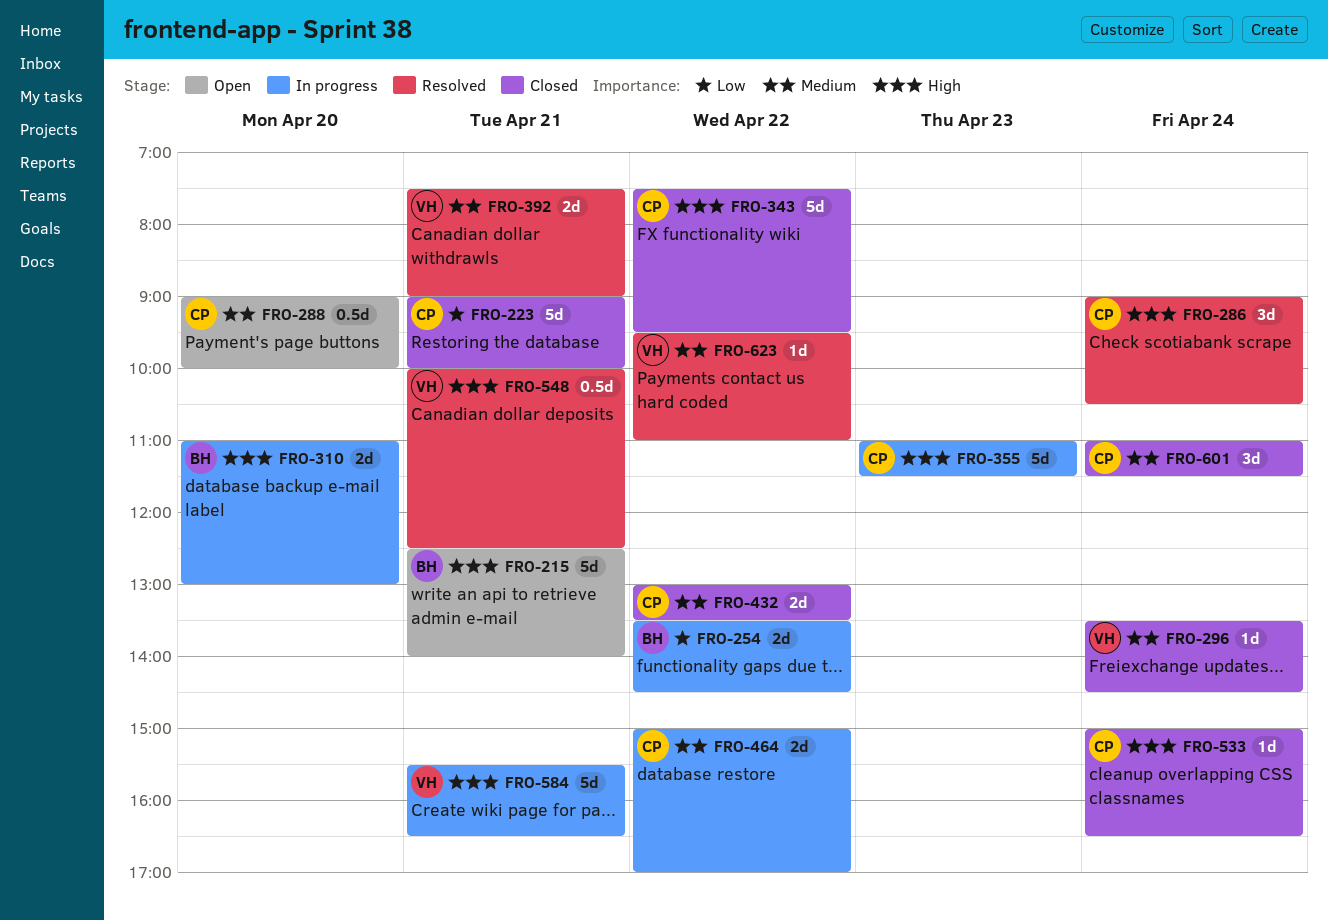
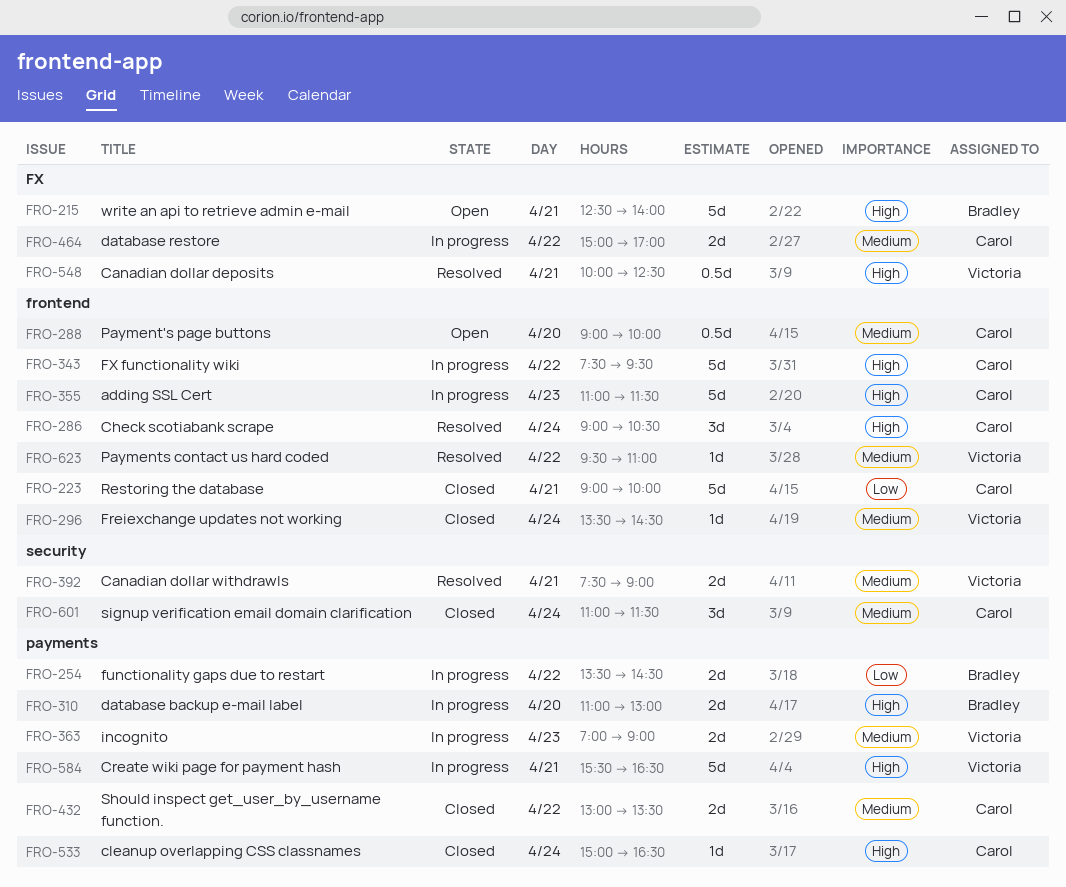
FRO-343, status: Closed -> In progress
FRO-363: none -> present

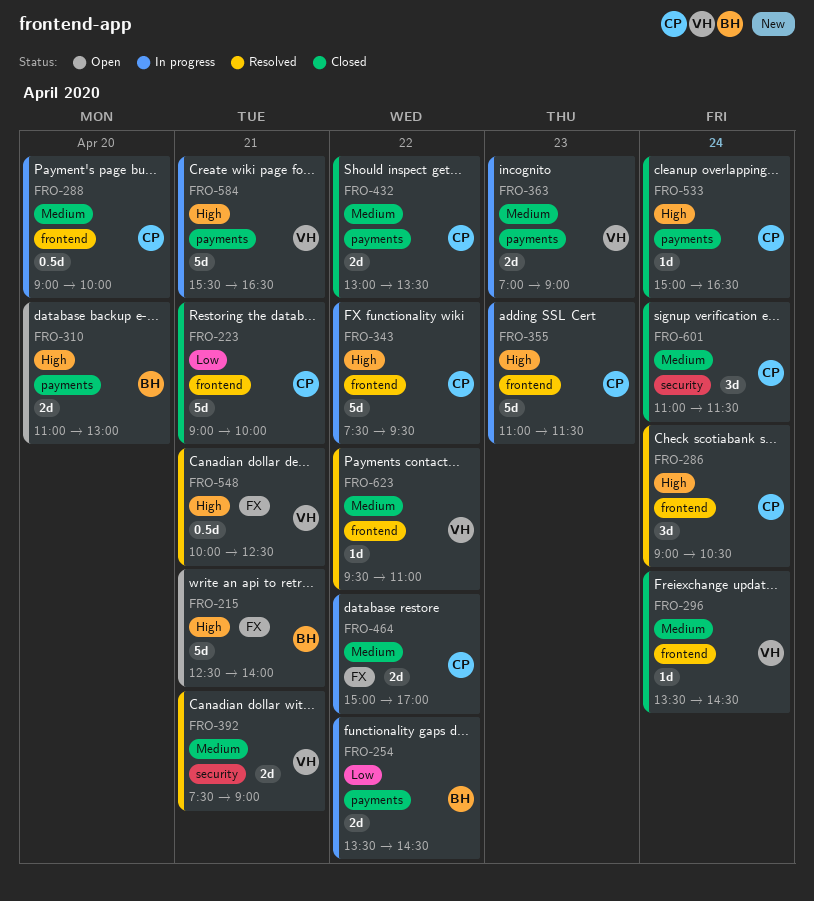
FRO-288, status: Open -> In progress
FRO-310, status: In progress -> Open

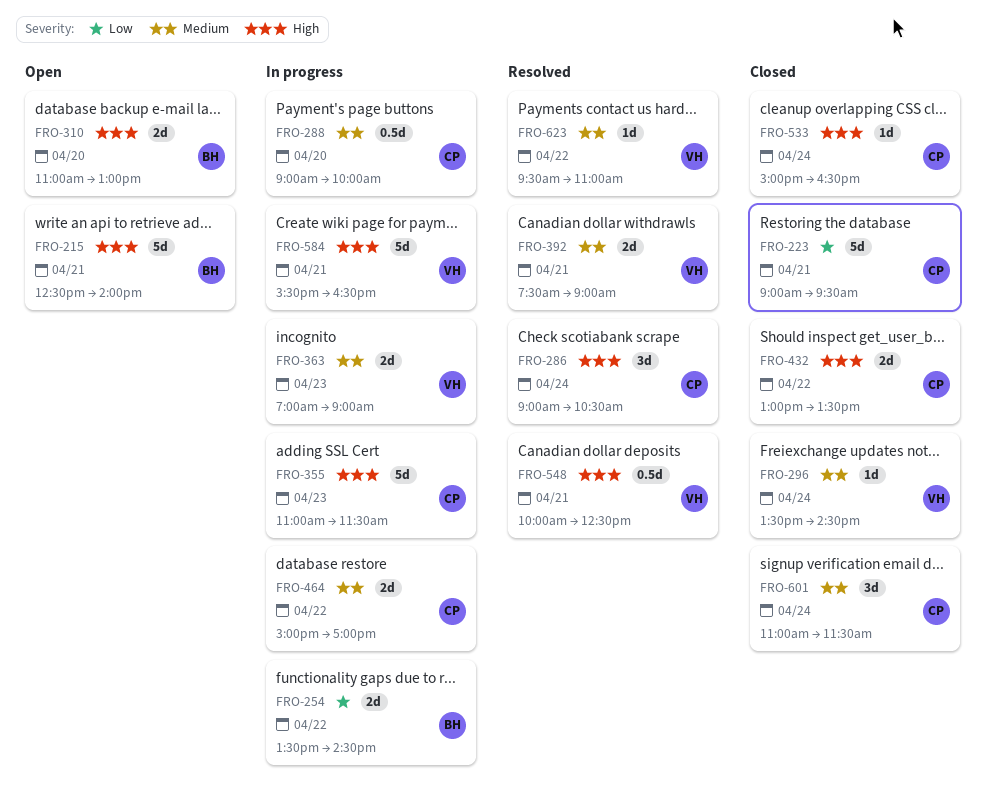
FRO-223, ends: 10:00 -> 09:30
FRO-343: present -> none
FRO-432, priority: Medium -> High

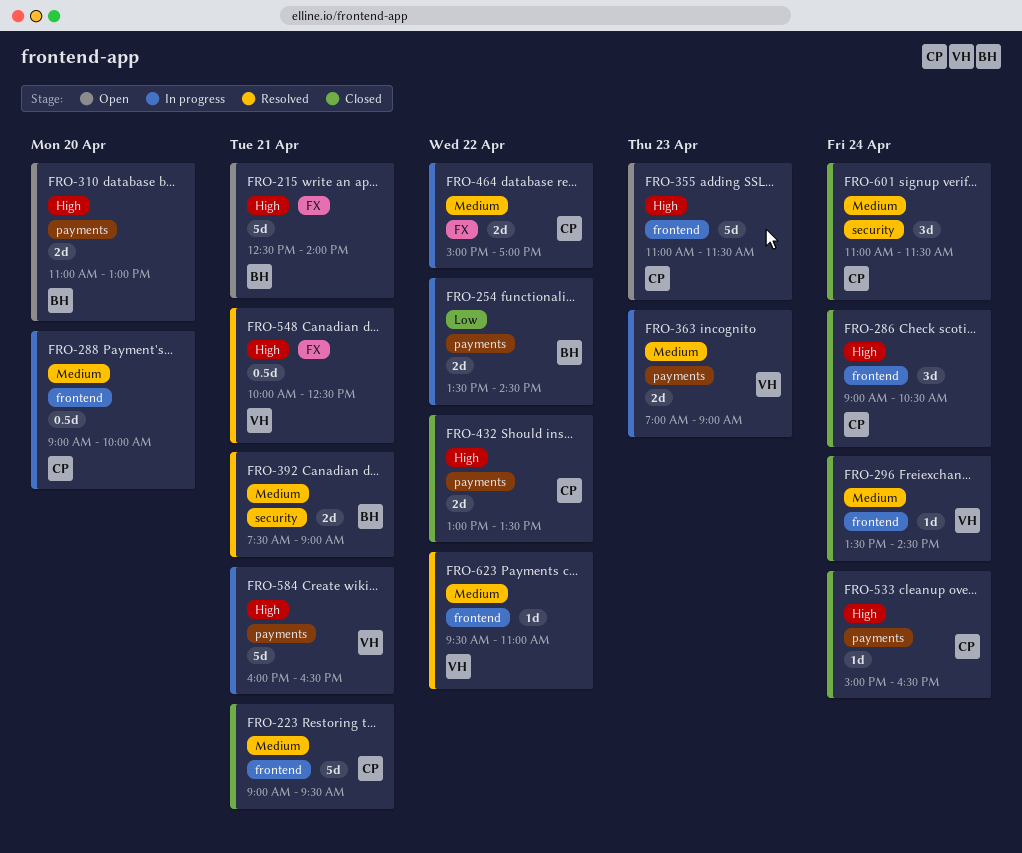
FRO-223, priority: Low -> Medium
FRO-286, status: Resolved -> Closed
FRO-355, status: In progress -> Open
FRO-392, owner: VH -> BH
FRO-584, begins: 15:30 -> 16:00

